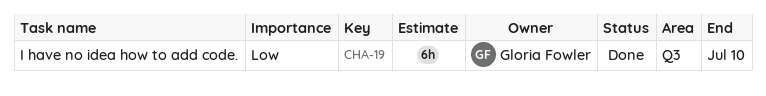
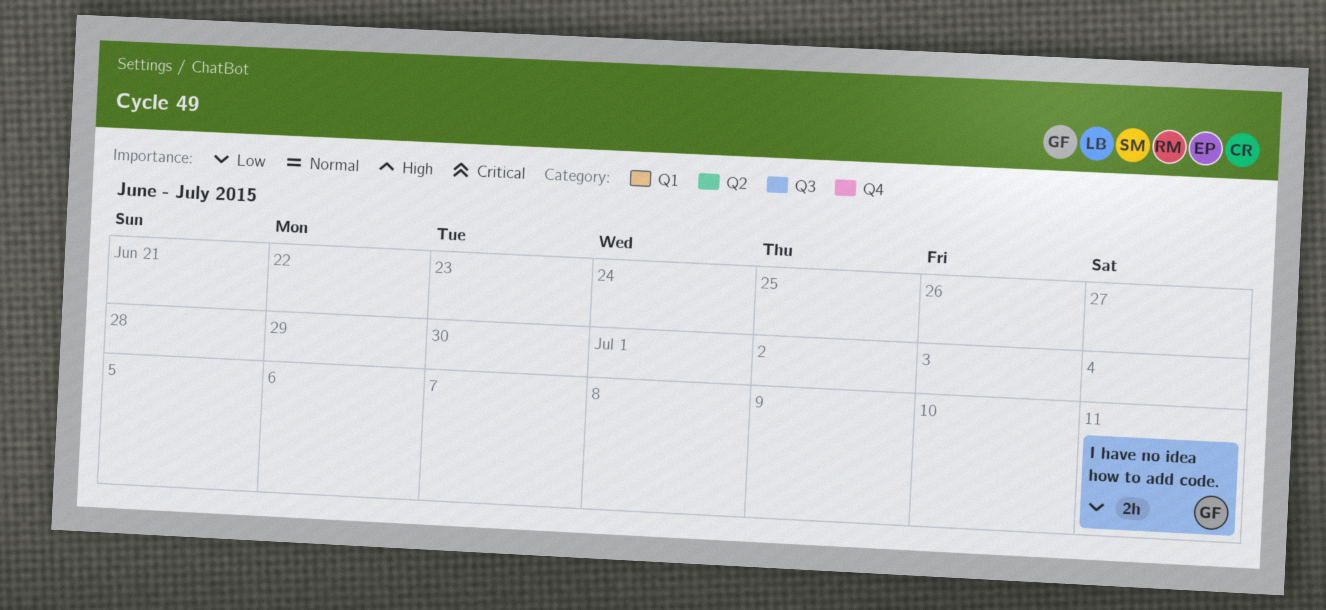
I have no idea how to add code., estimate: 6h -> 2h
I have no idea how to add code., due: Jul 10 -> Jul 11

